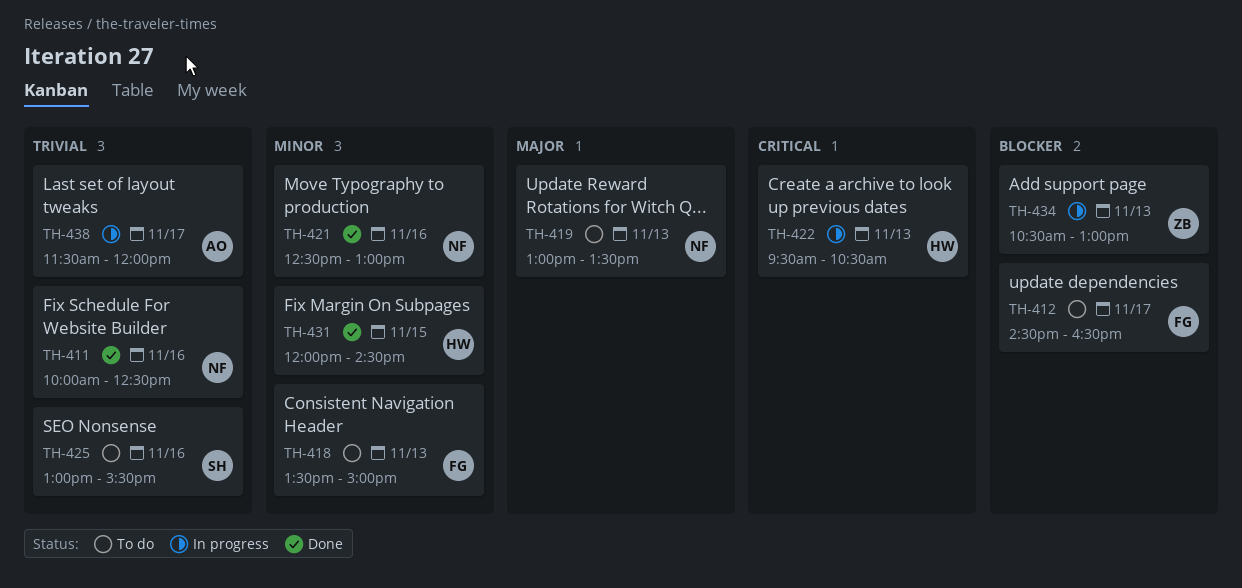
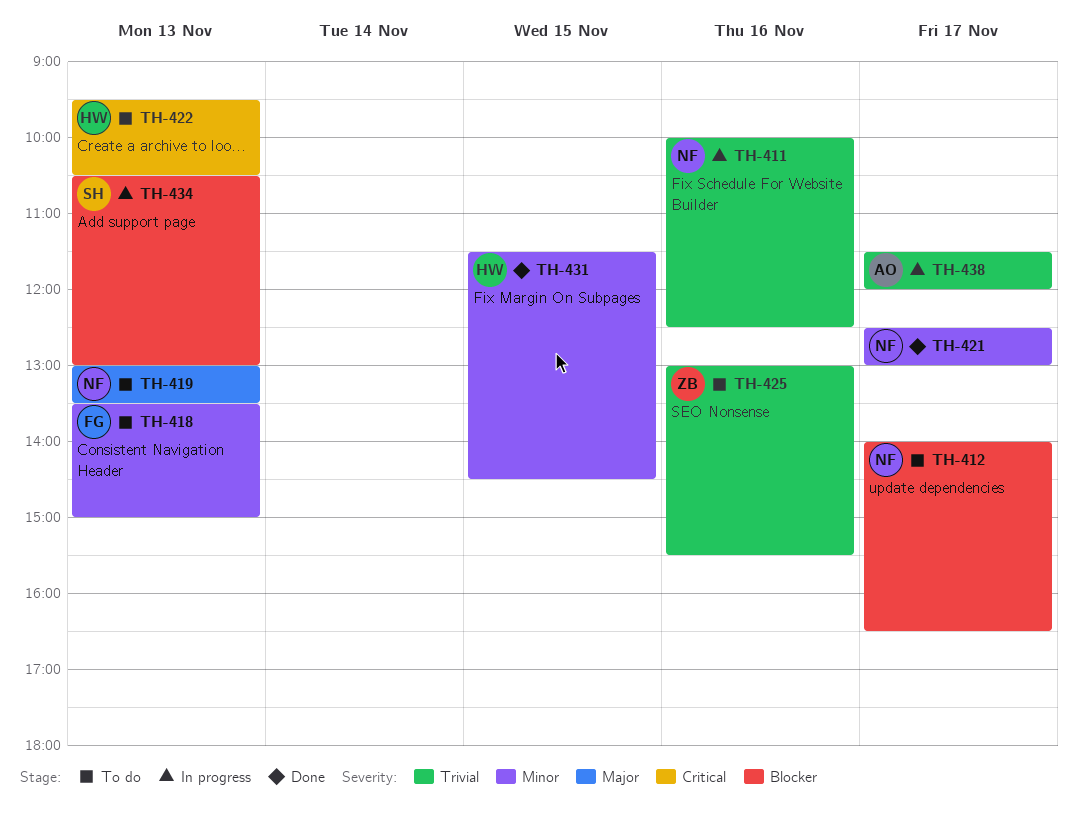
TH-411, status: Done -> In progress
TH-412, owner: FG -> NF
TH-412, begins: 14:30 -> 14:00
TH-421, day: Nov 16 -> Nov 17
TH-422, status: In progress -> To do
TH-425, owner: SH -> ZB
TH-431, begins: 12:00 -> 11:30
TH-434, owner: ZB -> SH

